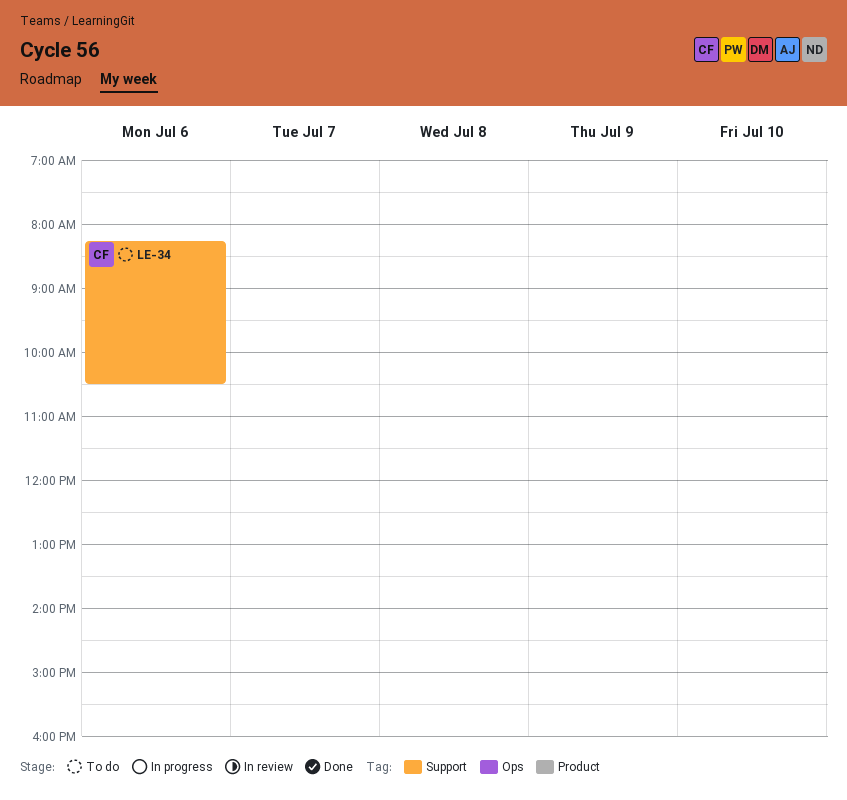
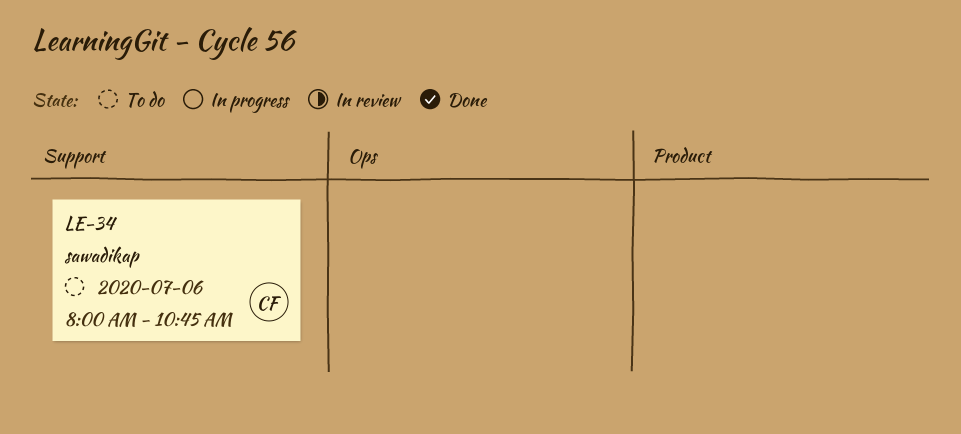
LE-34, begins: 08:15 -> 08:00
LE-34, ends: 10:30 -> 10:45

